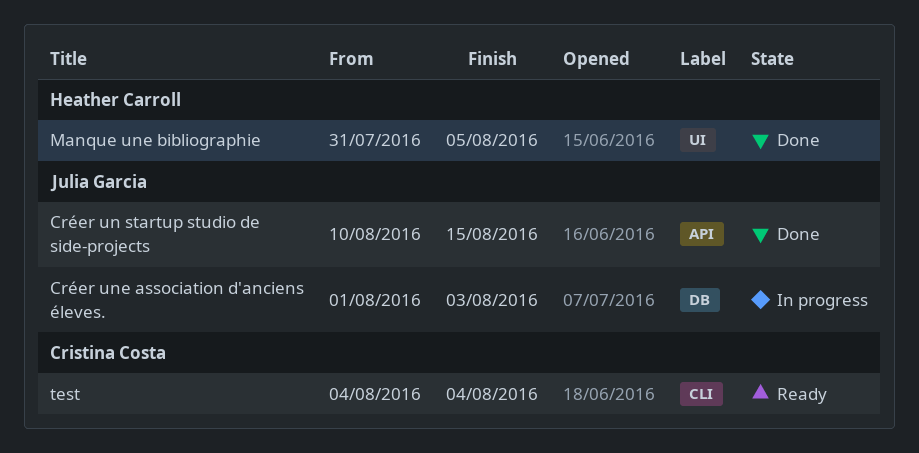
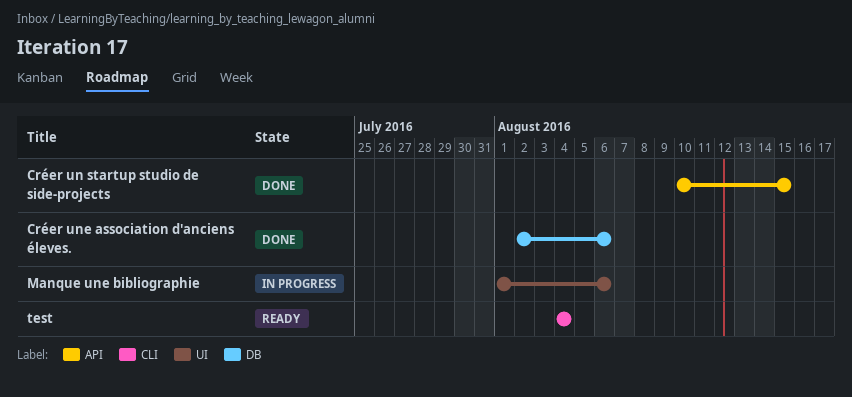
Créer une association d'anciens éleves., status: In progress -> Done
Créer une association d'anciens éleves., start: Aug 1 -> Aug 2
Créer une association d'anciens éleves., due: Aug 3 -> Aug 6
Manque une bibliographie, status: Done -> In progress
Manque une bibliographie, start: Jul 31 -> Aug 1
Manque une bibliographie, due: Aug 5 -> Aug 6

